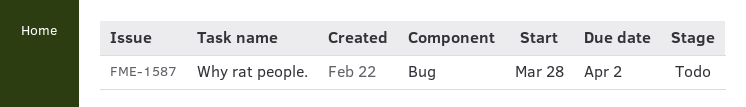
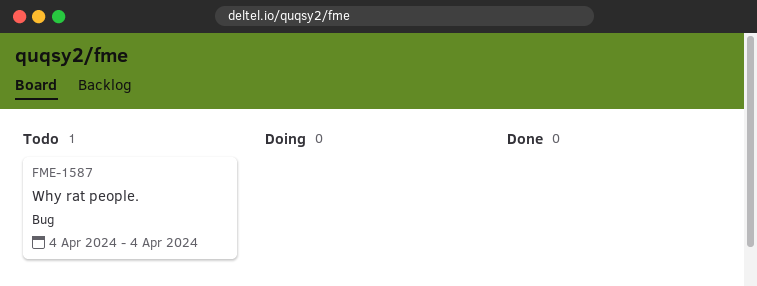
FME-1587, start: Mar 28 -> Apr 4
FME-1587, due: Apr 2 -> Apr 4

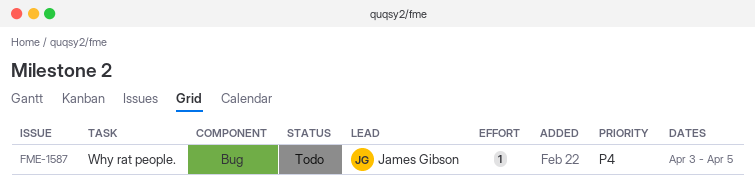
FME-1587, start: Apr 4 -> Apr 3
FME-1587, due: Apr 4 -> Apr 5

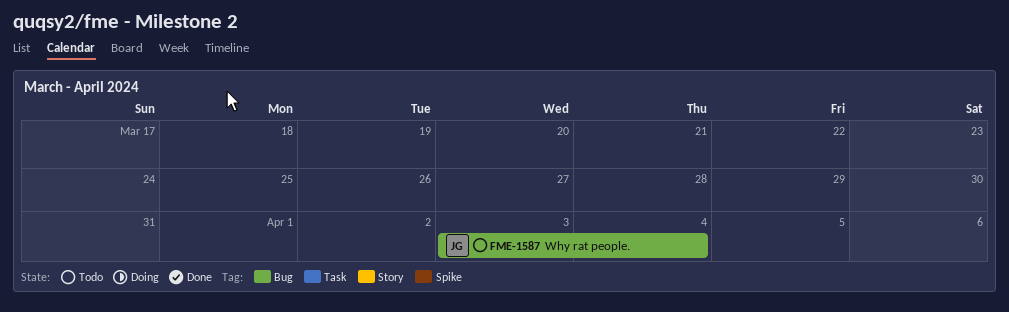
FME-1587, due: Apr 5 -> Apr 4

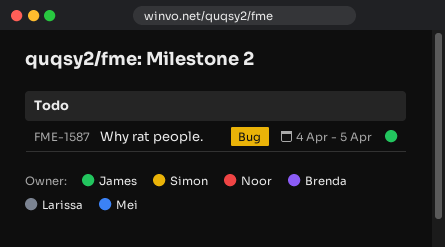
FME-1587, start: Apr 3 -> Apr 4
FME-1587, due: Apr 4 -> Apr 5

